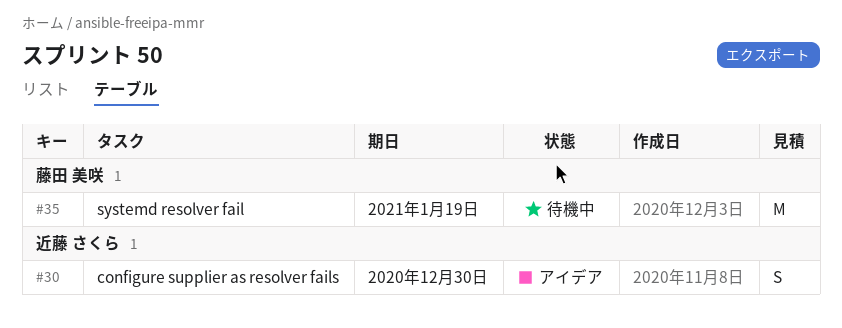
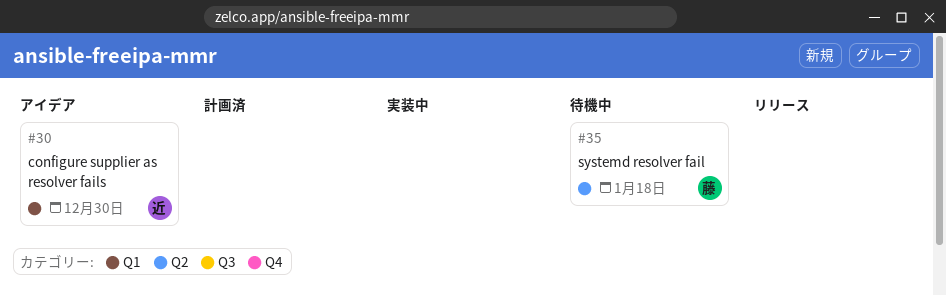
#35, due: Jan 19 -> Jan 18

